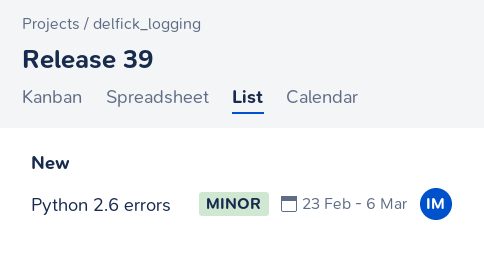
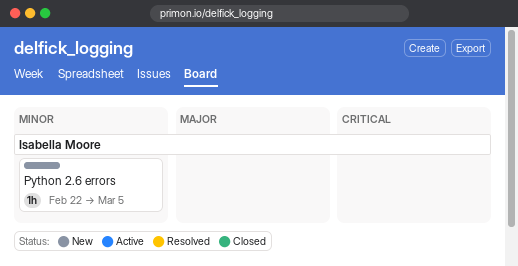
Python 2.6 errors, start: Feb 23 -> Feb 22
Python 2.6 errors, due: Mar 6 -> Mar 5

